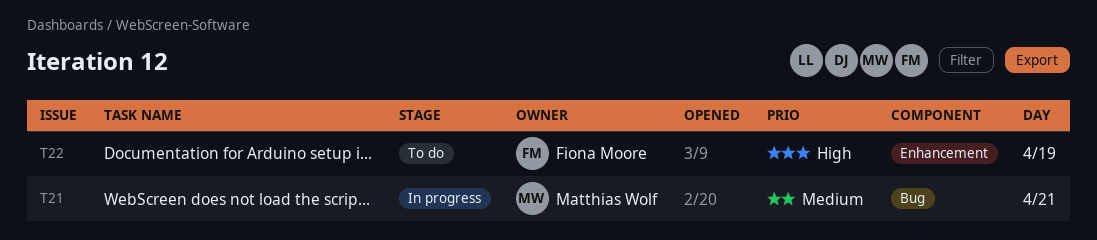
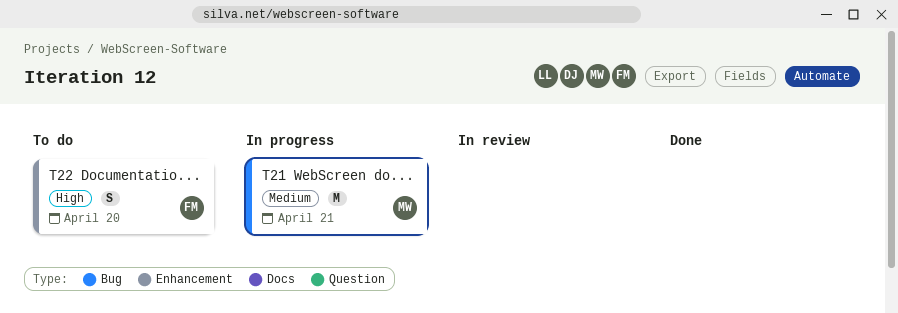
T22, day: Apr 19 -> Apr 20

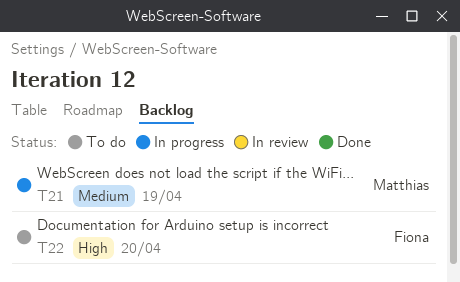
T21, day: Apr 21 -> Apr 19

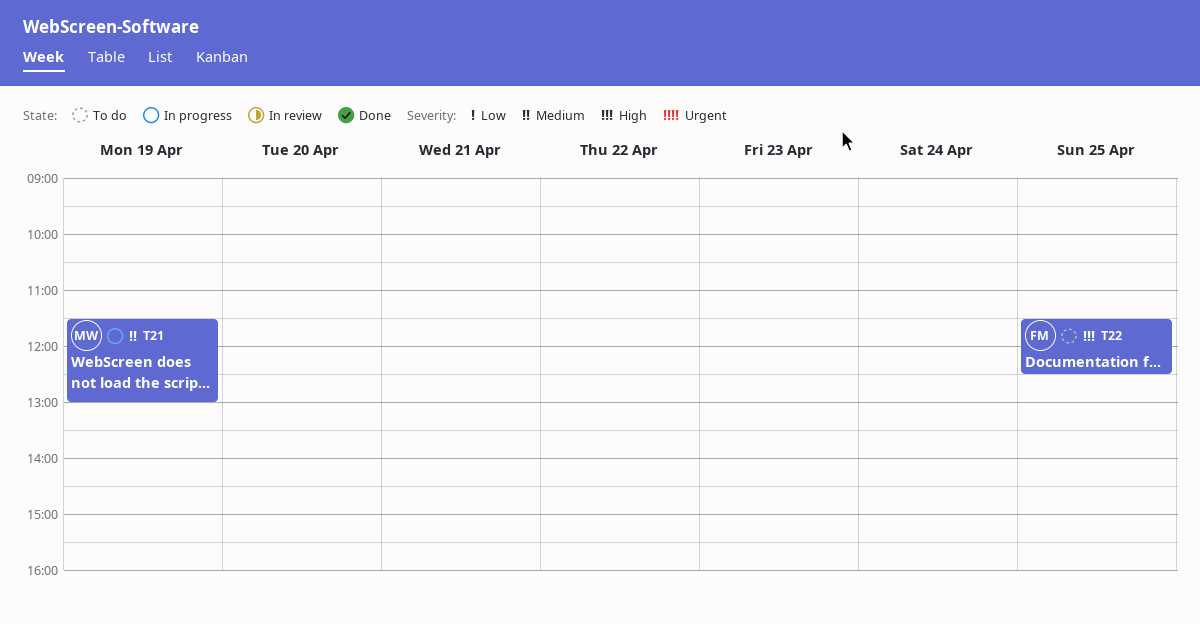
T22, day: Apr 20 -> Apr 25

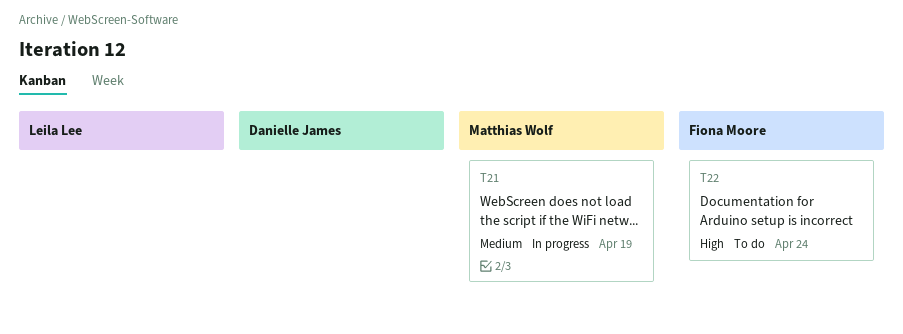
T22, day: Apr 25 -> Apr 24

